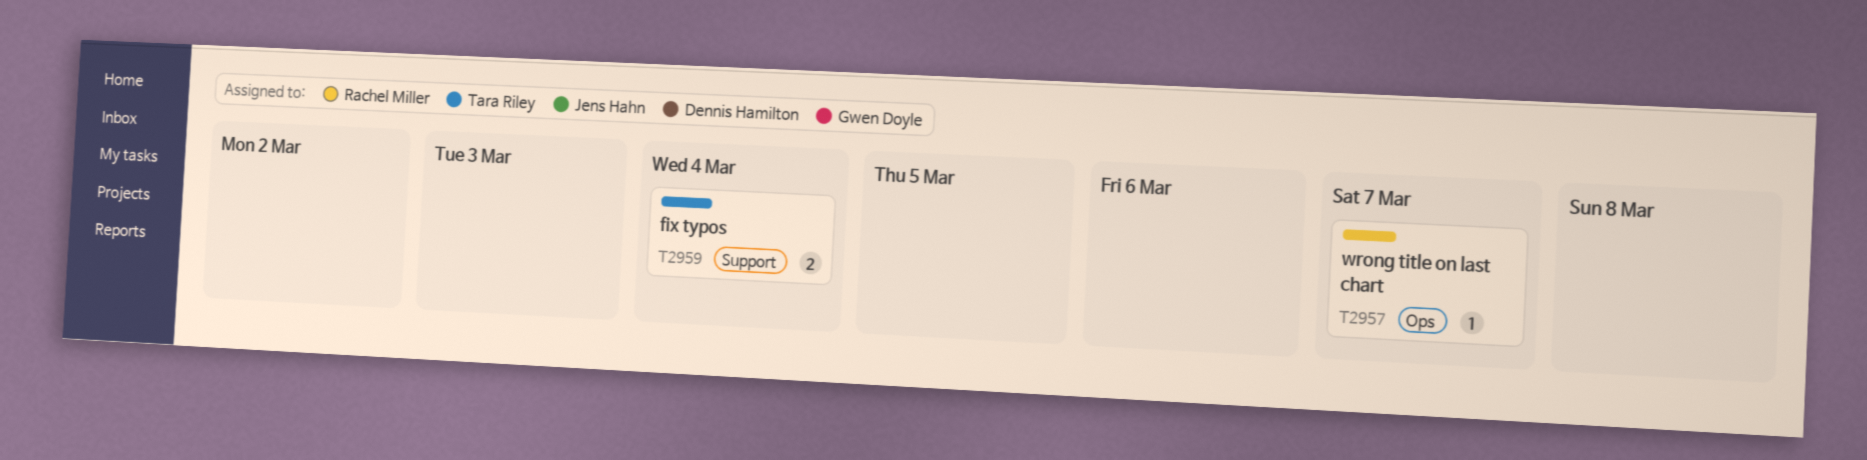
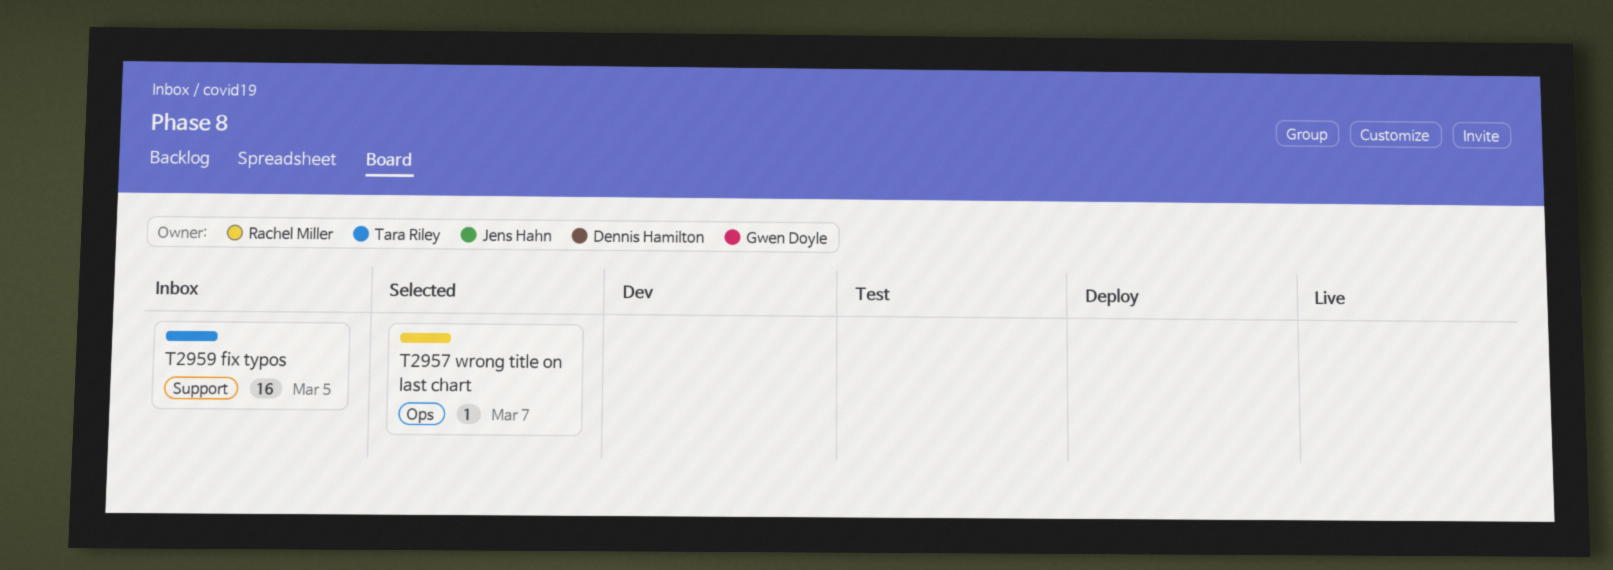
T2959, estimate: 2 -> 16
T2959, due: Mar 4 -> Mar 5

